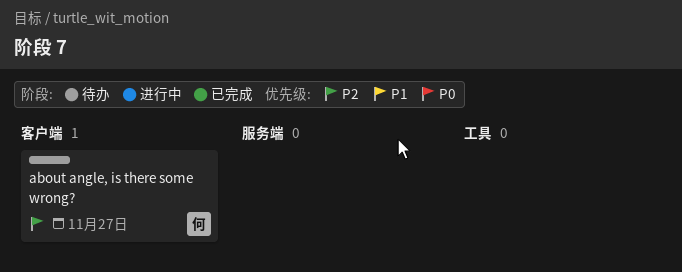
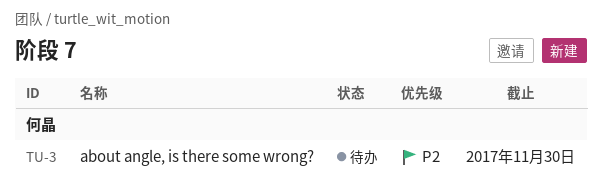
about angle, is there some wrong?, due: Nov 27 -> Nov 30

